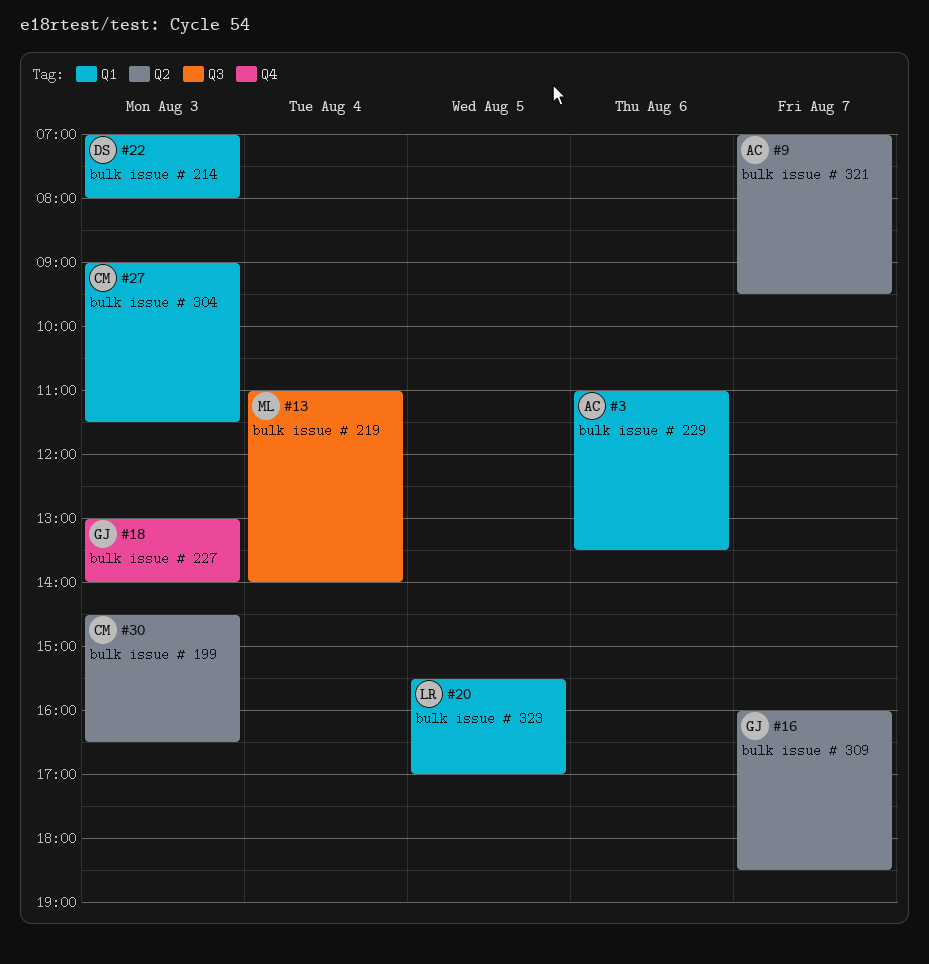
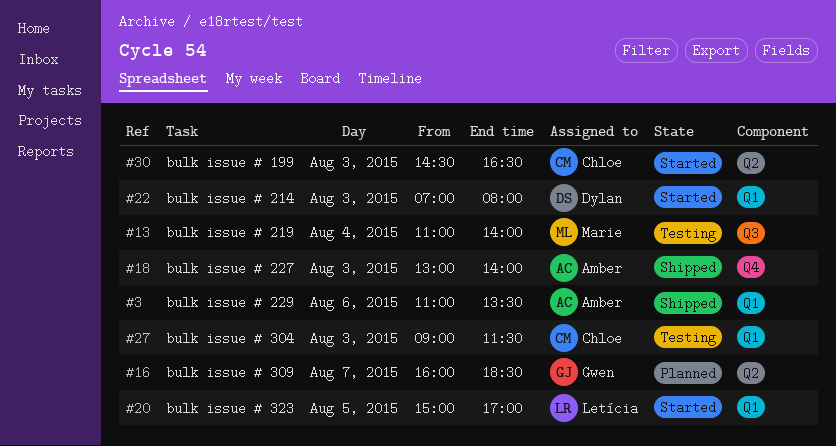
#9: present -> none
#18, owner: Gwen -> Amber
#20, begins: 15:30 -> 15:00

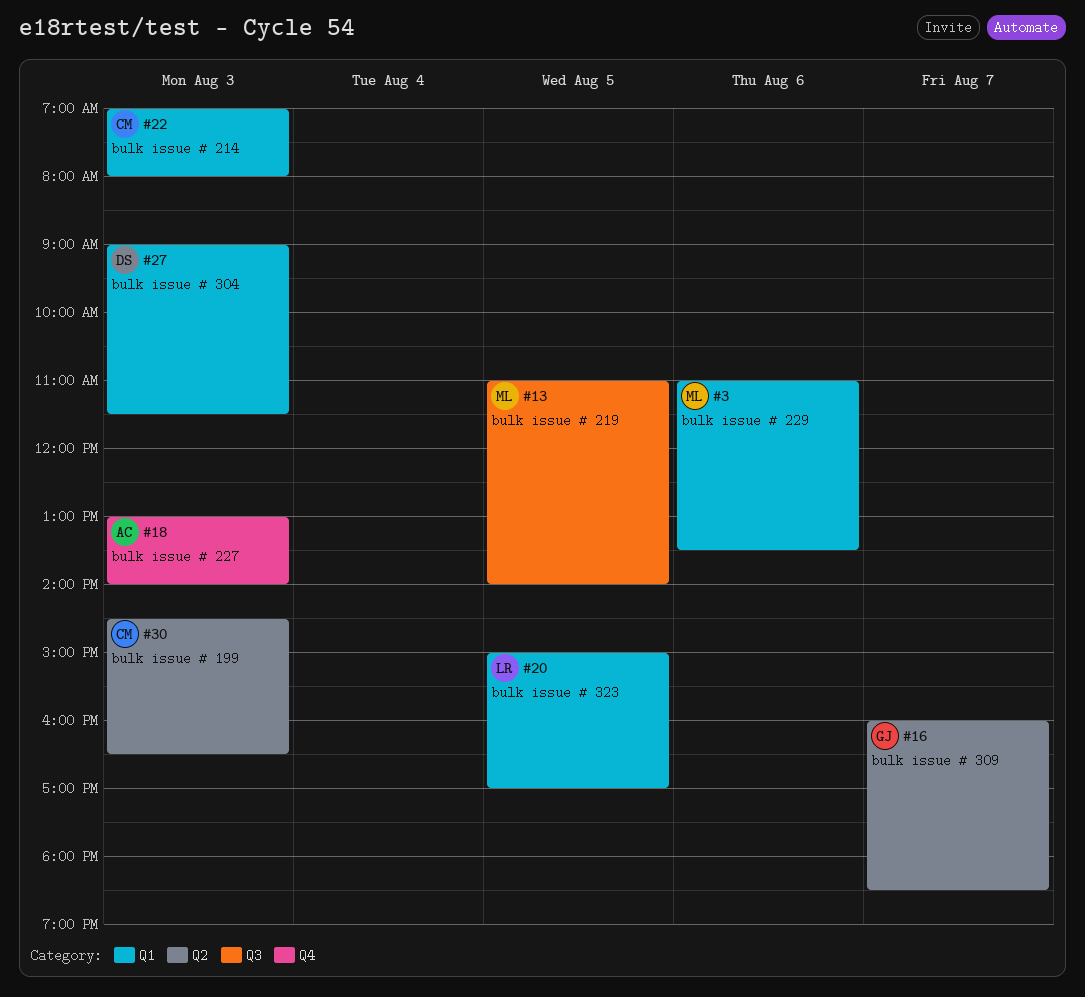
#3, owner: Amber -> Marie
#13, day: Aug 4 -> Aug 5
#22, owner: Dylan -> Chloe
#27, owner: Chloe -> Dylan

